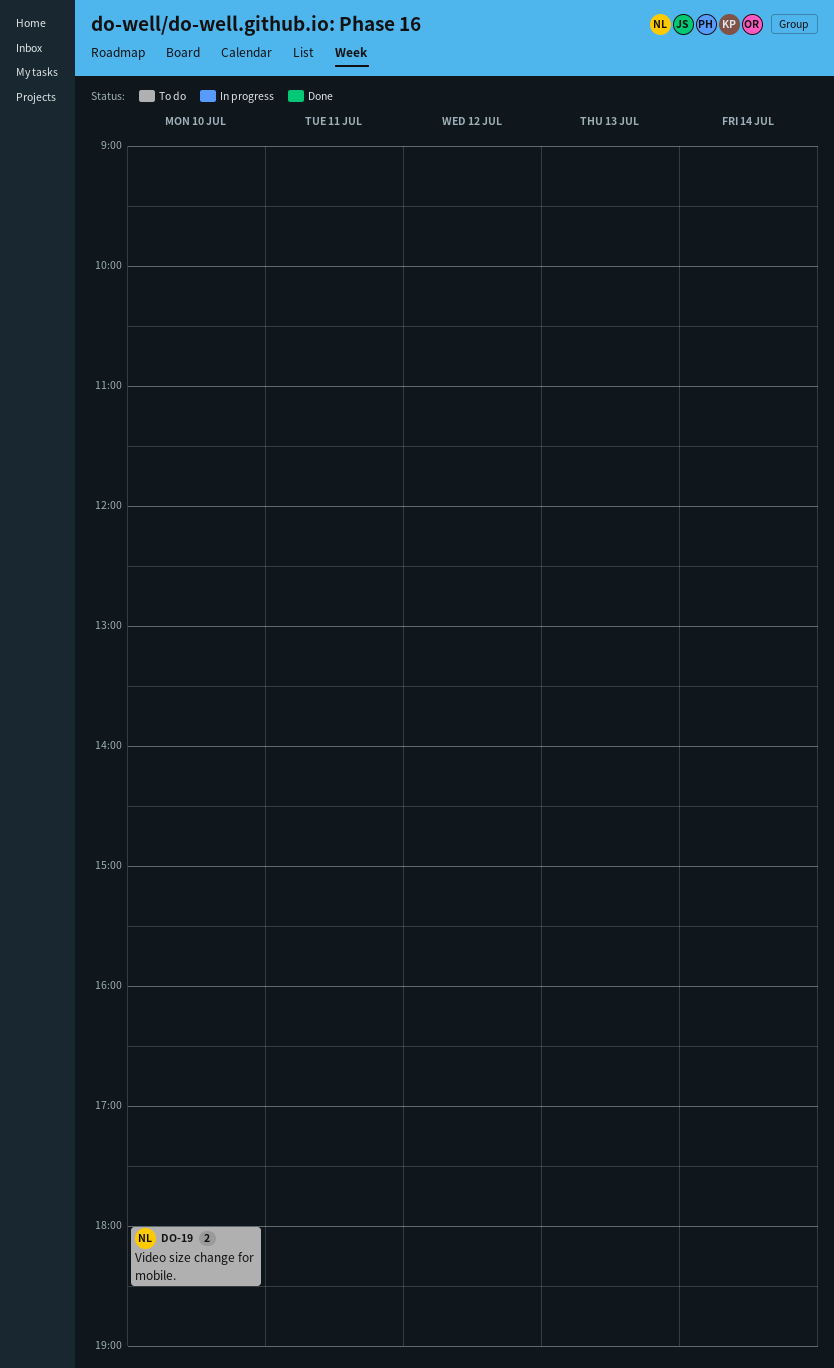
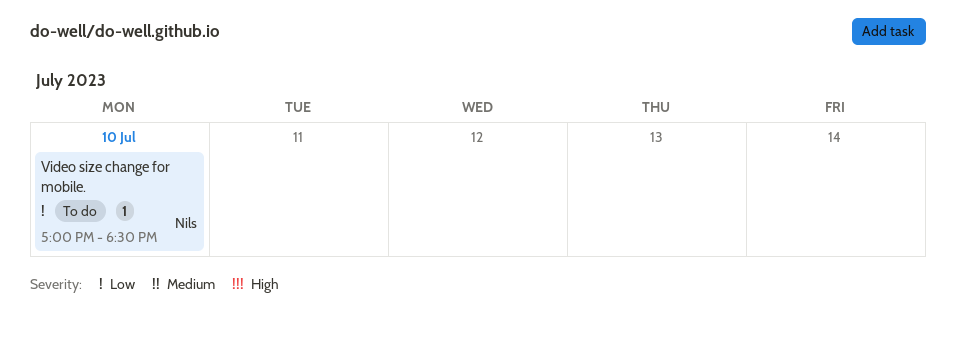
Video size change for mobile., estimate: 2 -> 1
Video size change for mobile., begins: 18:00 -> 17:00

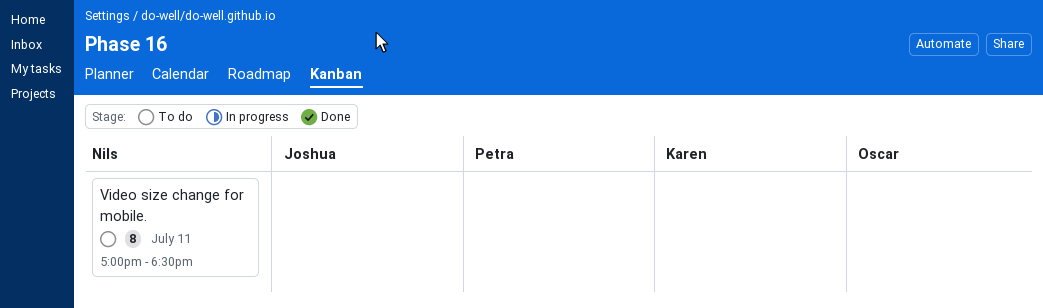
Video size change for mobile., estimate: 1 -> 8
Video size change for mobile., day: Jul 10 -> Jul 11

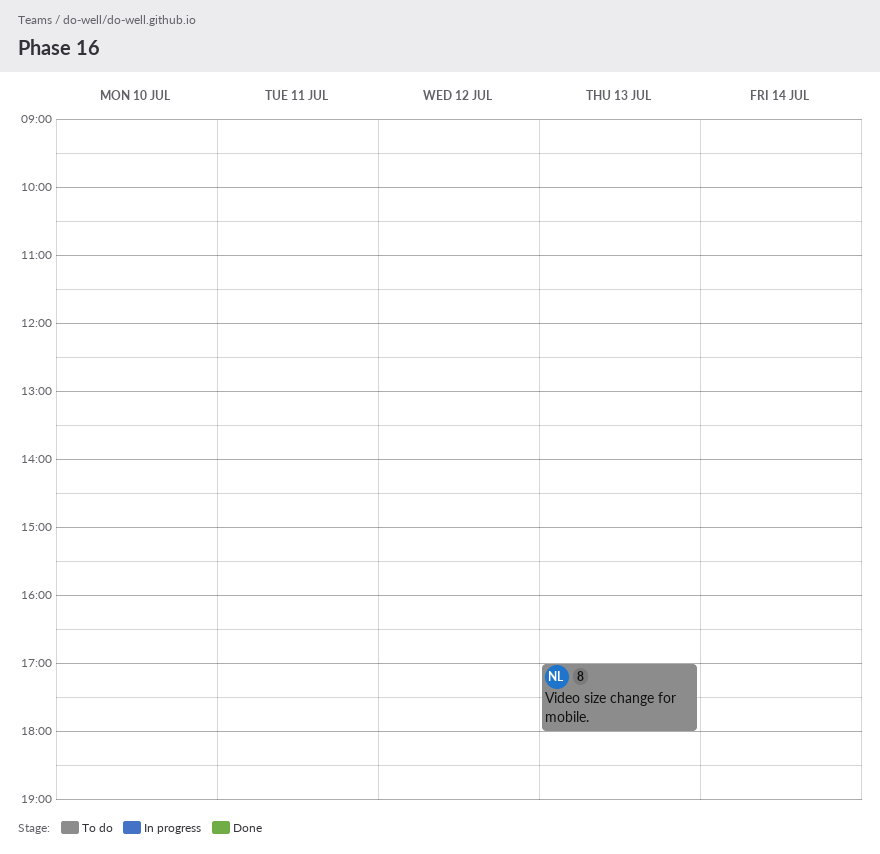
Video size change for mobile., day: Jul 11 -> Jul 13
Video size change for mobile., ends: 18:30 -> 18:00

